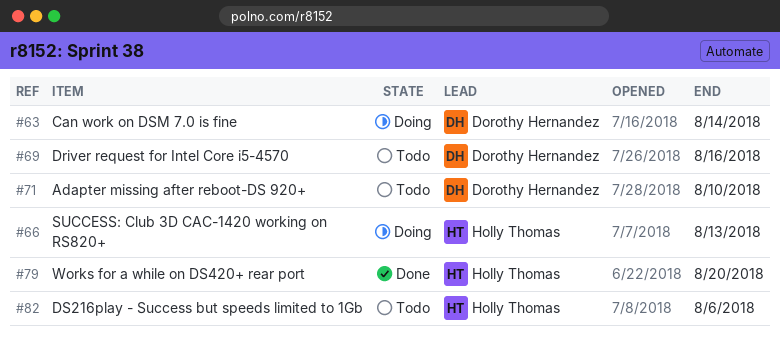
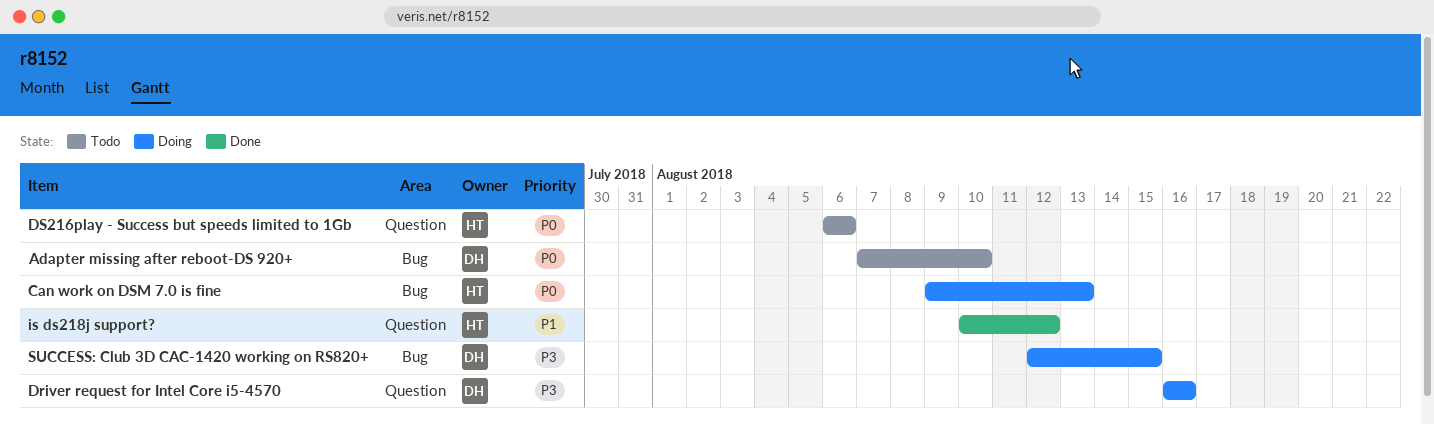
Can work on DSM 7.0 is fine, owner: Dorothy Hernandez -> Holly Thomas
Can work on DSM 7.0 is fine, due: Aug 14 -> Aug 13
Driver request for Intel Core i5-4570, status: Todo -> Doing
is ds218j support?: none -> present
SUCCESS: Club 3D CAC-1420 working on RS820+, owner: Holly Thomas -> Dorothy Hernandez
SUCCESS: Club 3D CAC-1420 working on RS820+, due: Aug 13 -> Aug 15
Works for a while on DS420+ rear port: present -> none

